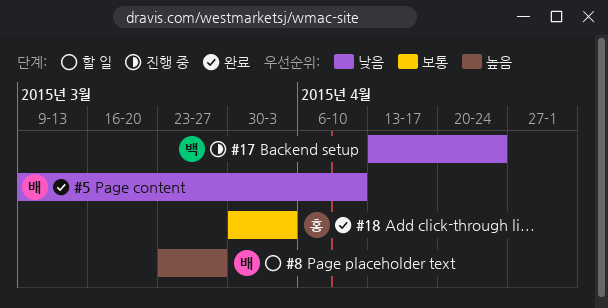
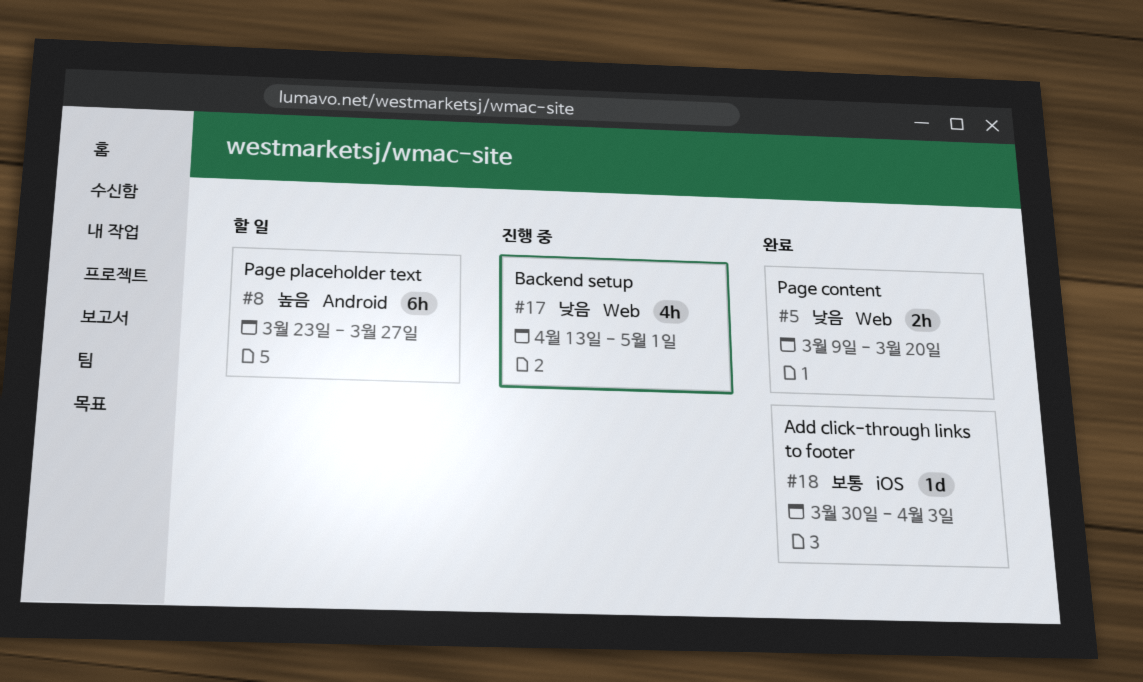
#5, due: Apr 10 -> Mar 20
#17, due: Apr 24 -> May 1

